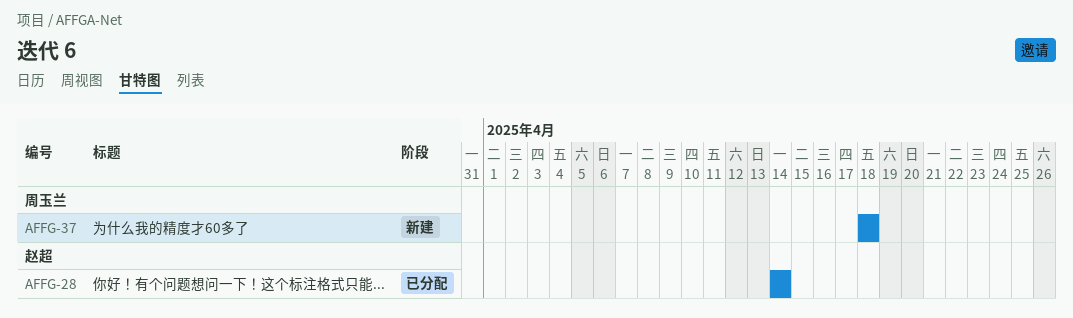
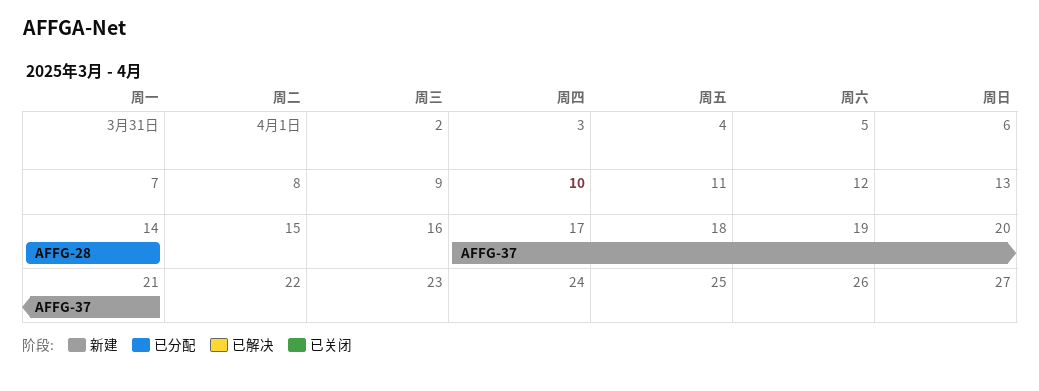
AFFG-37, start: Apr 18 -> Apr 17
AFFG-37, due: Apr 18 -> Apr 21

